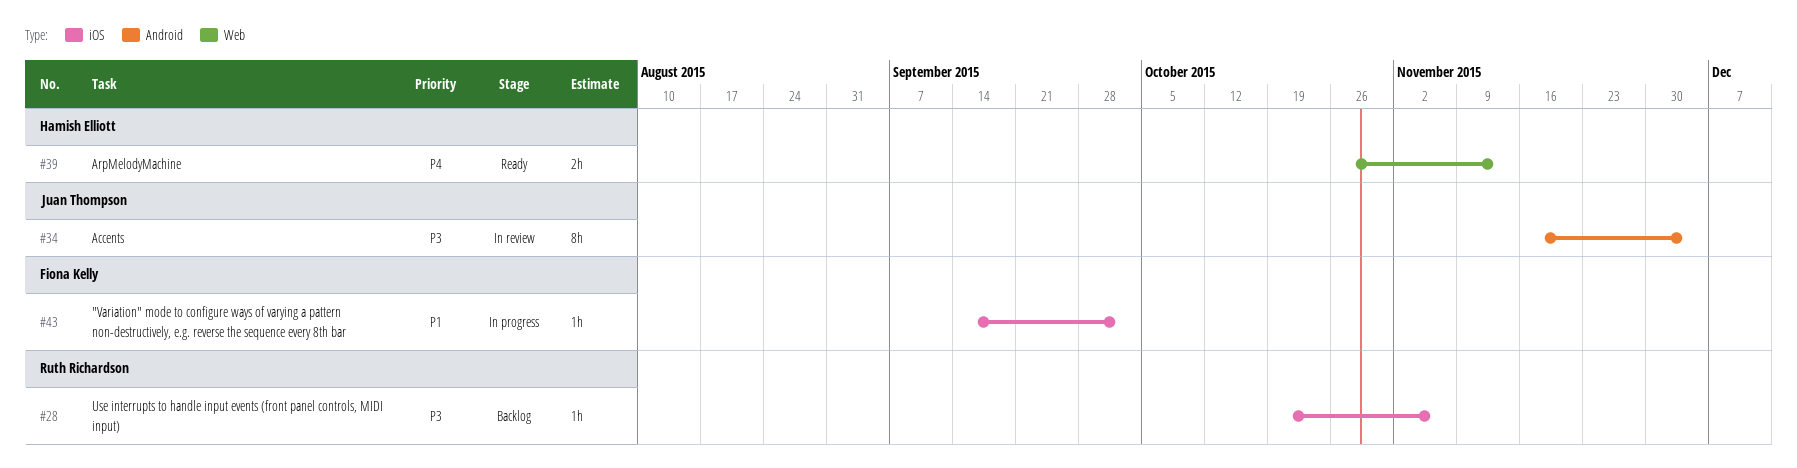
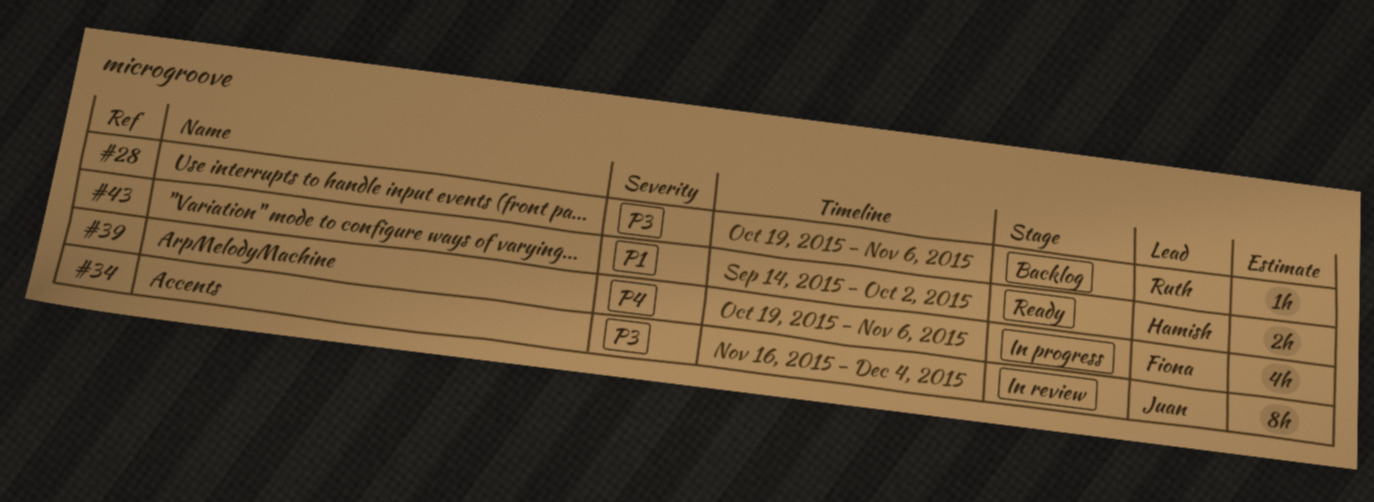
#39, status: Ready -> In progress
#39, owner: Hamish Elliott -> Fiona Kelly
#39, estimate: 2h -> 4h
#39, start: Oct 26 -> Oct 19
#39, due: Nov 13 -> Nov 6
#43, status: In progress -> Ready
#43, owner: Fiona Kelly -> Hamish Elliott
#43, estimate: 1h -> 2h

